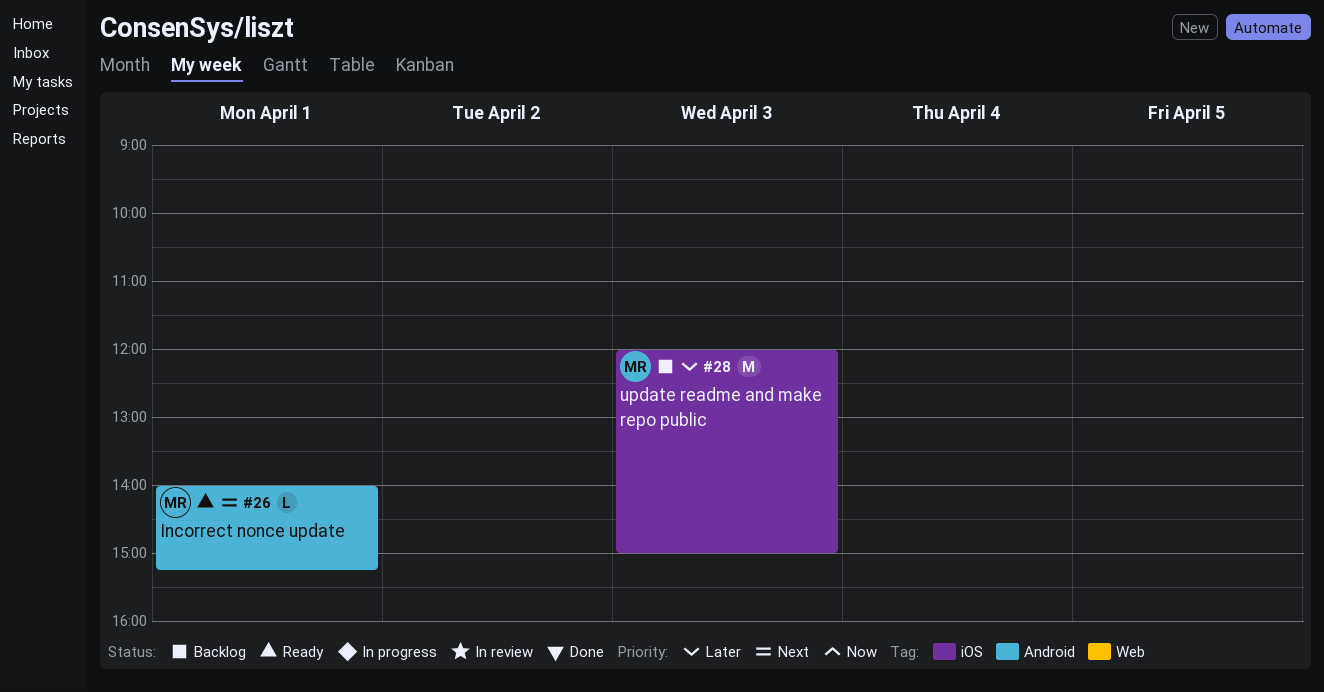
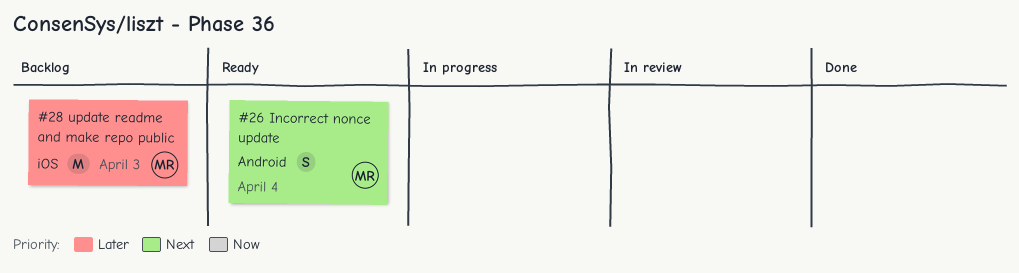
#26, estimate: L -> S
#26, day: Apr 1 -> Apr 4

